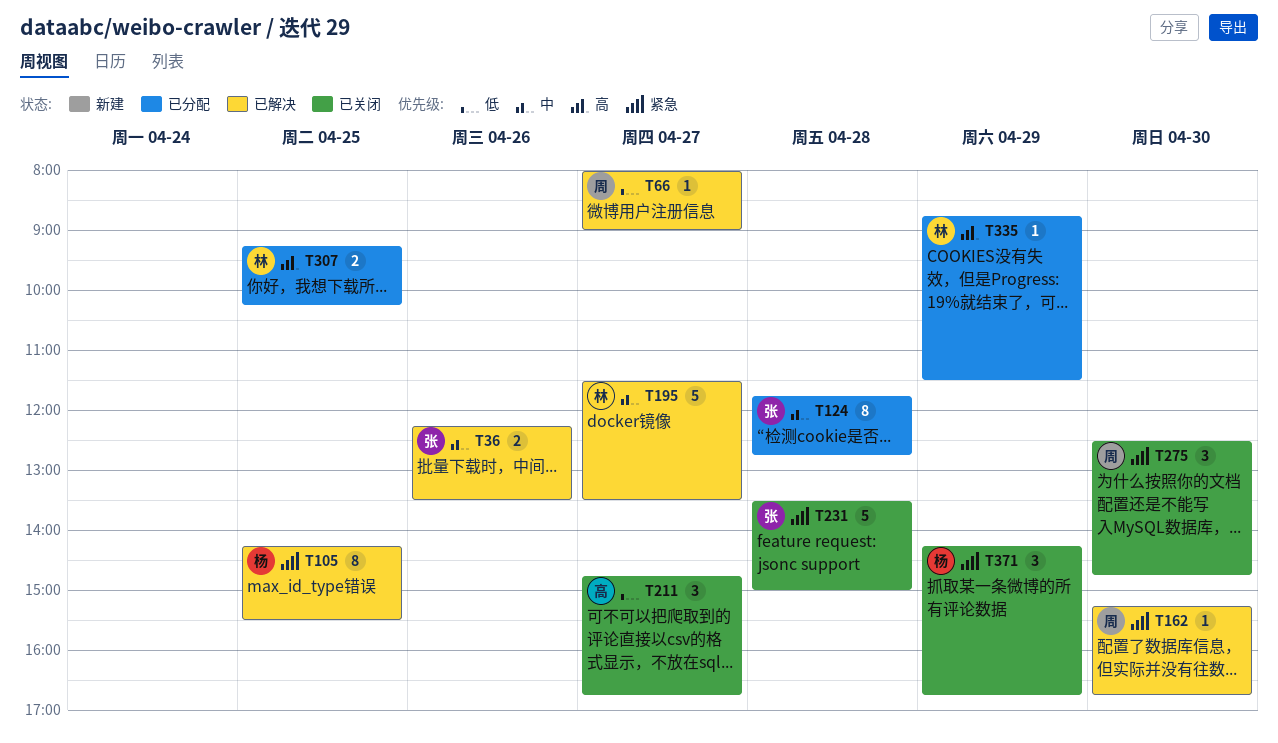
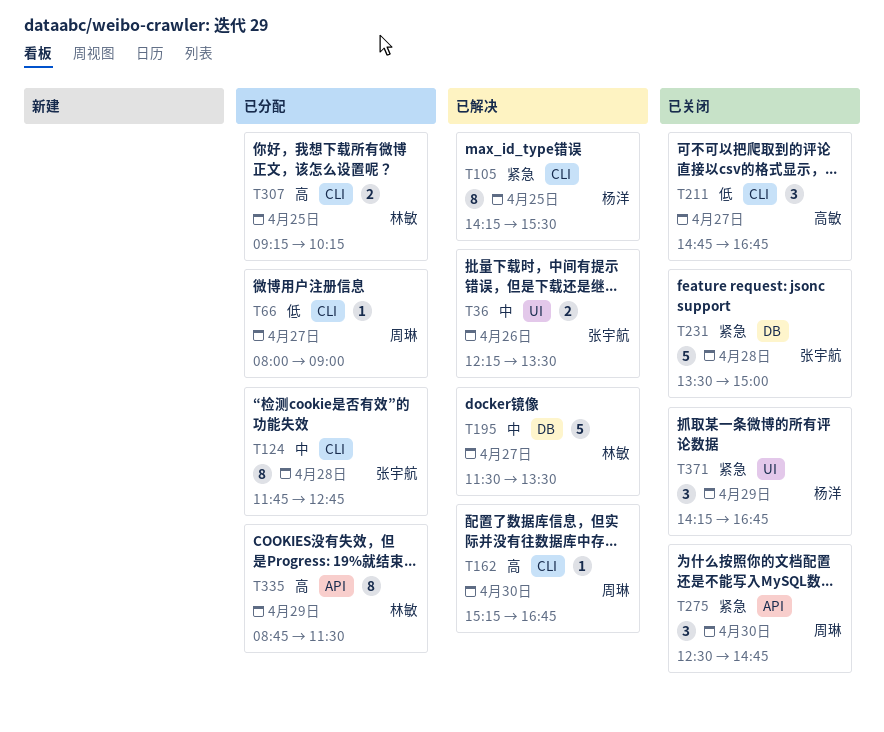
T66, status: 已解决 -> 已分配
T162, priority: 紧急 -> 高
T335, estimate: 1 -> 8

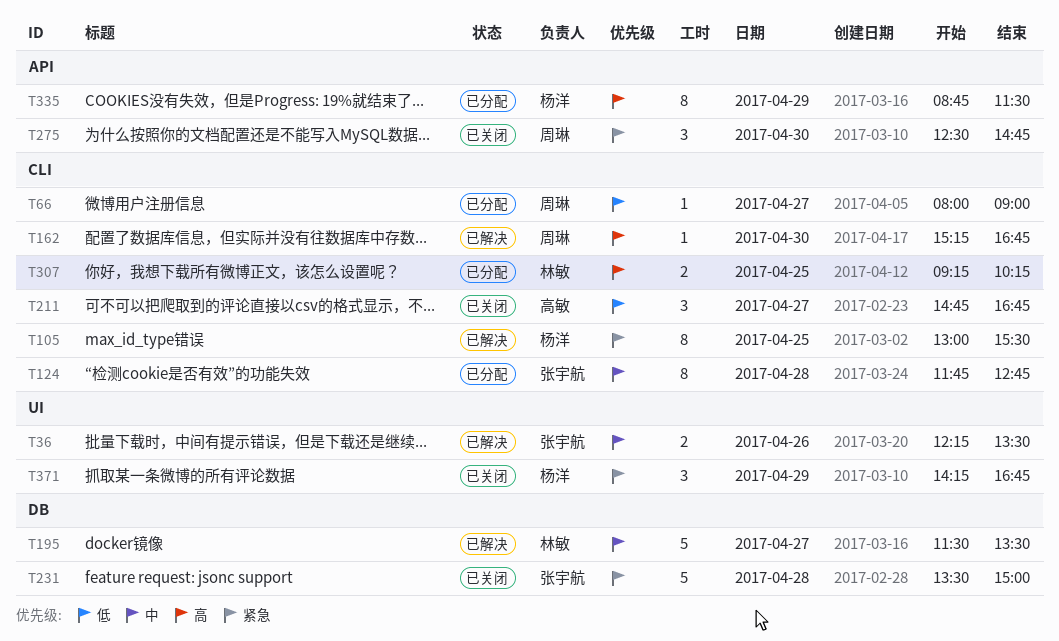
T105, begins: 14:15 -> 13:00
T335, owner: 林敏 -> 杨洋

